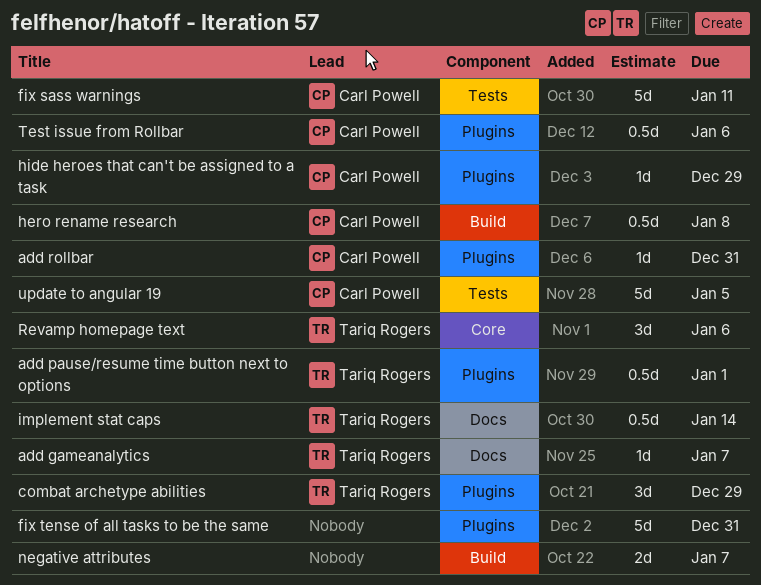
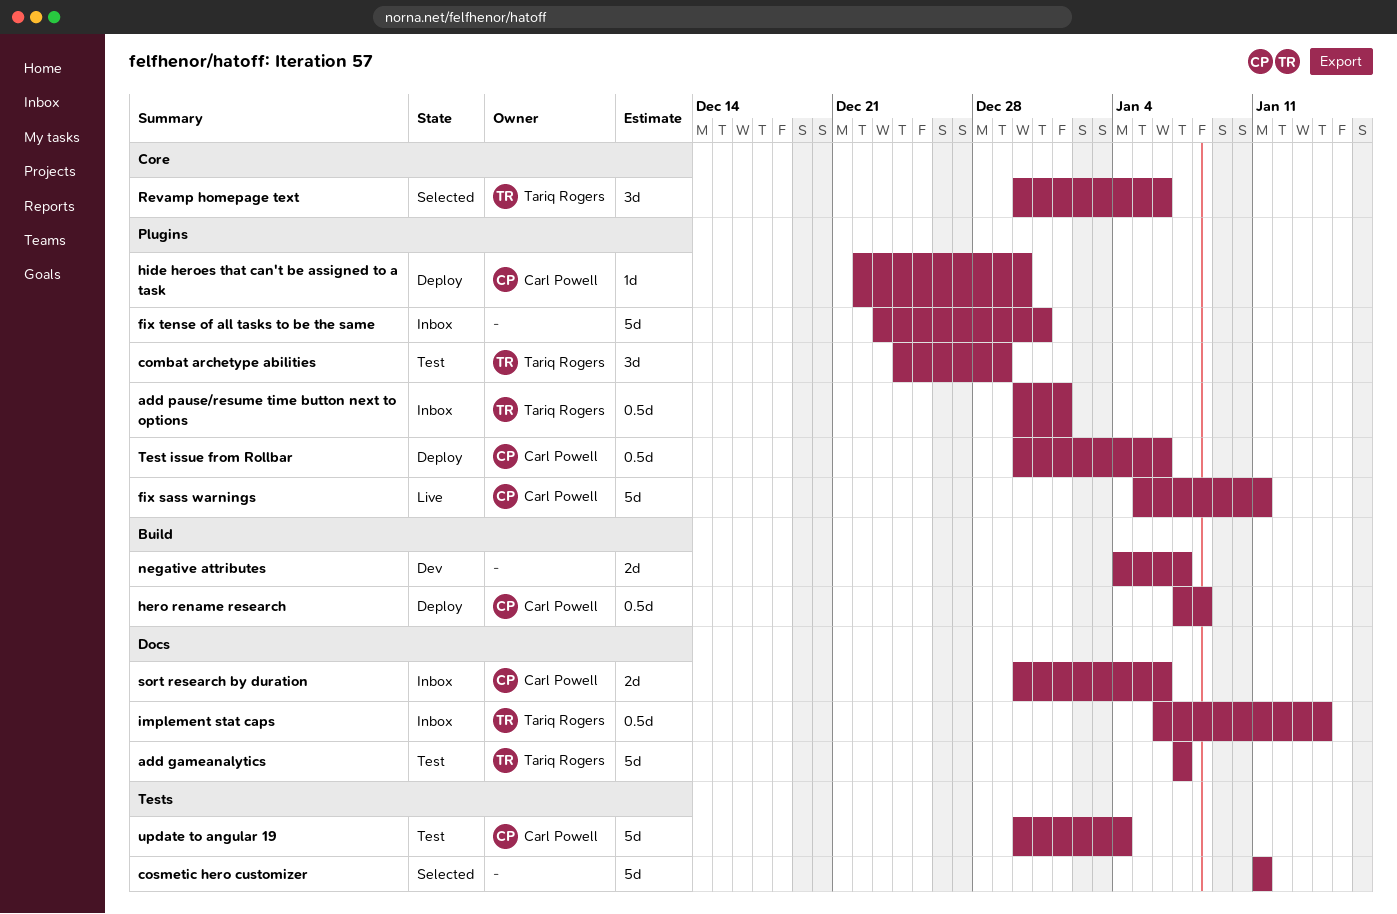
add gameanalytics, estimate: 1d -> 5d
add rollbar: present -> none
cosmetic hero customizer: none -> present
fix sass warnings, label: Tests -> Plugins
hide heroes that can't be assigned to a task, due: Dec 29 -> Dec 30
sort research by duration: none -> present
update to angular 19, due: Jan 5 -> Jan 4

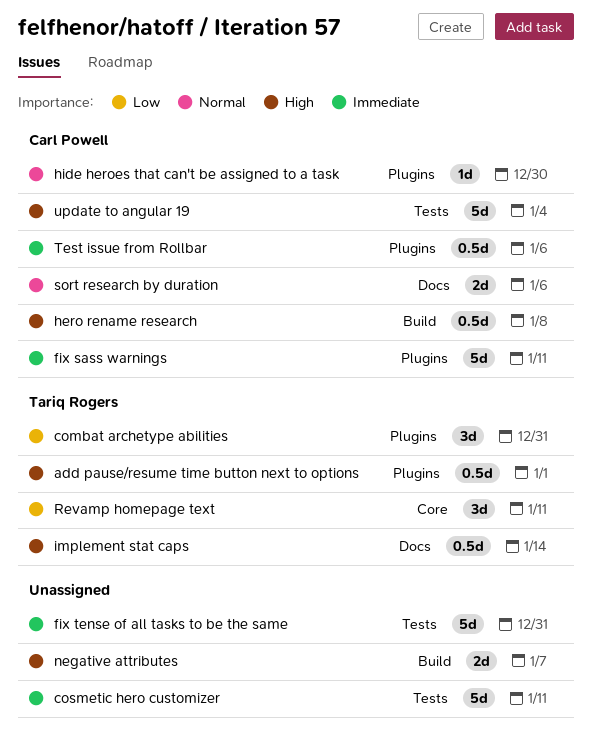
add gameanalytics: present -> none
combat archetype abilities, due: Dec 29 -> Dec 31
fix tense of all tasks to be the same, label: Plugins -> Tests
Revamp homepage text, due: Jan 6 -> Jan 11

